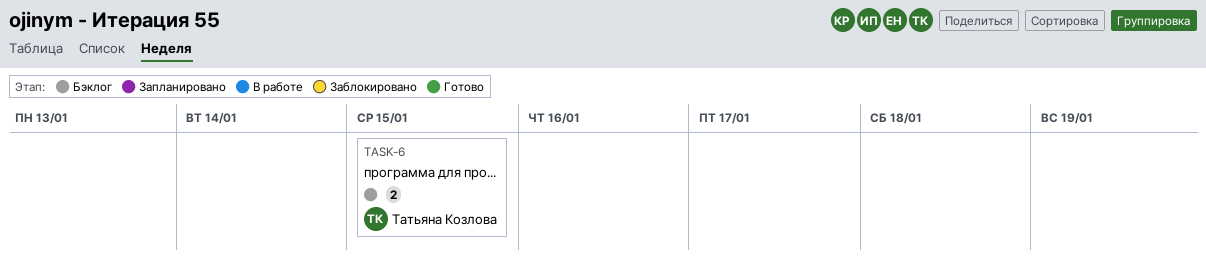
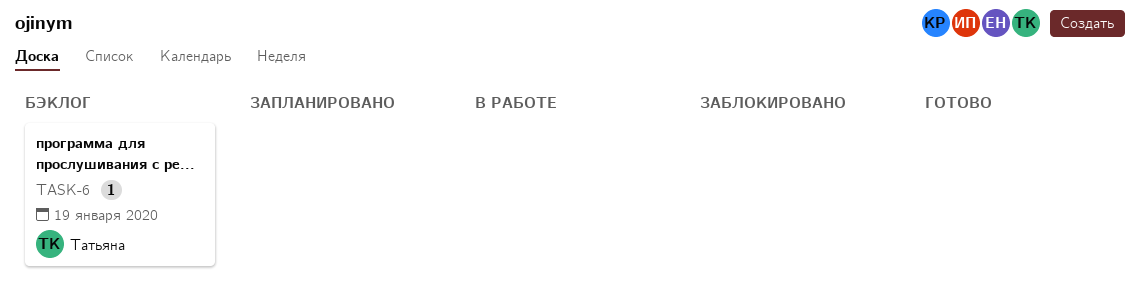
TASK-6, estimate: 2 -> 1
TASK-6, due: Jan 15 -> Jan 19

